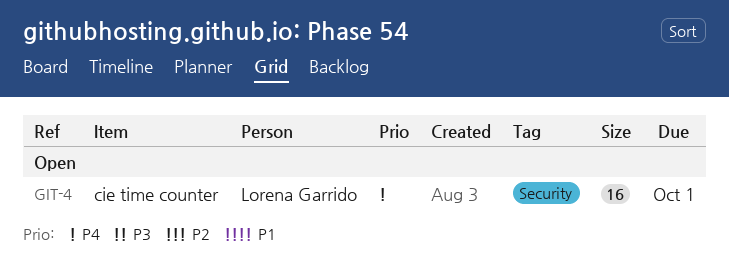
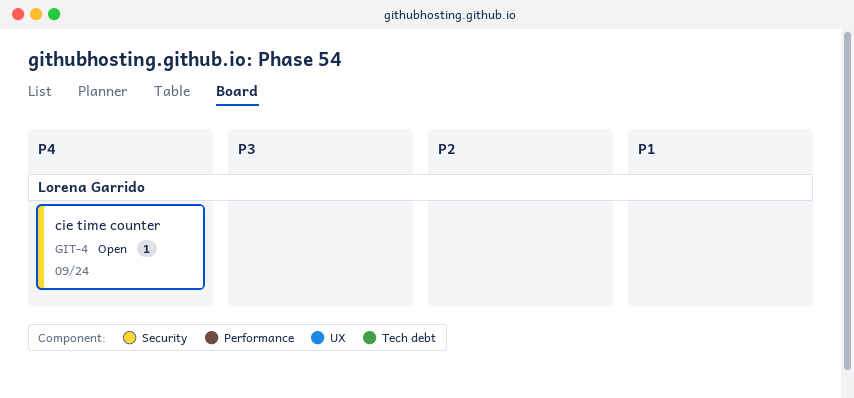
GIT-4, estimate: 16 -> 1
GIT-4, due: Oct 1 -> Sep 24

